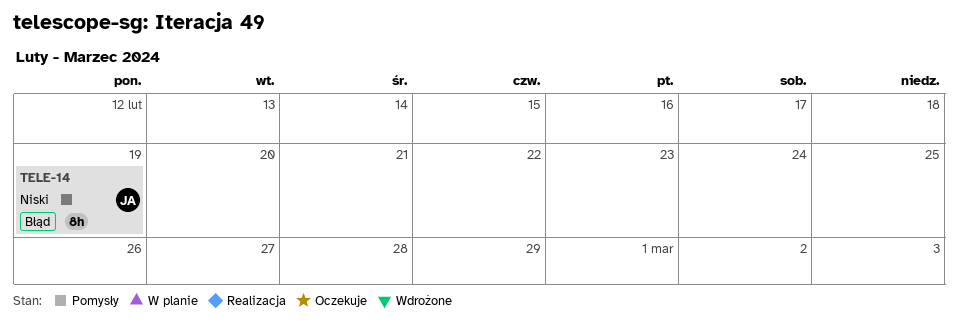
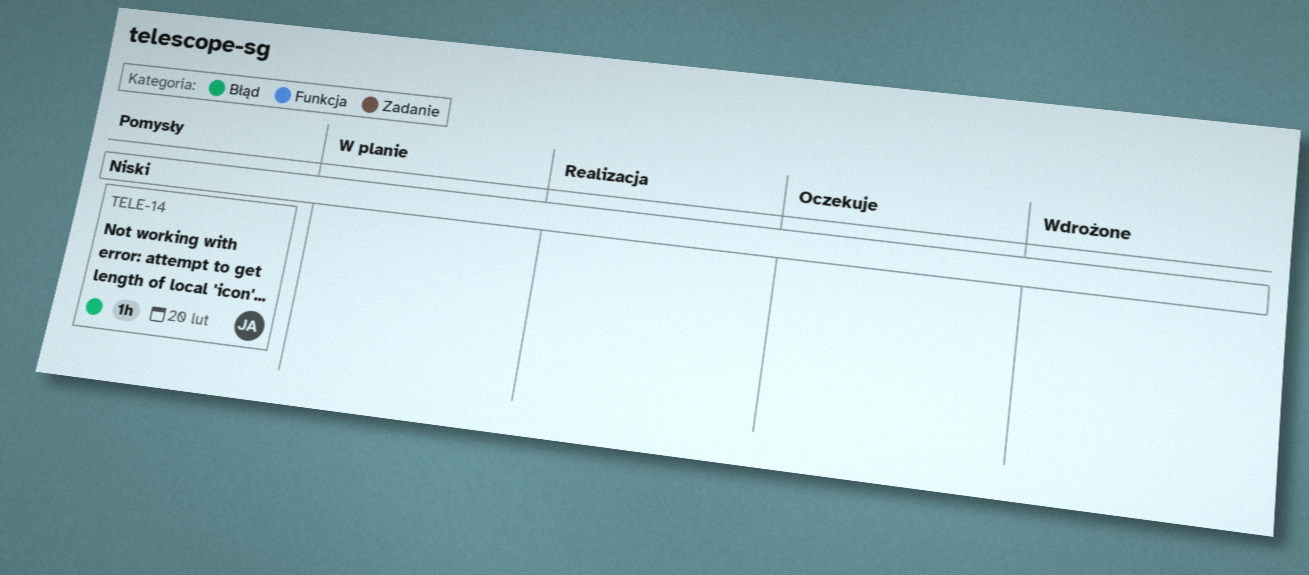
TELE-14, estimate: 8h -> 1h
TELE-14, due: Feb 19 -> Feb 20

